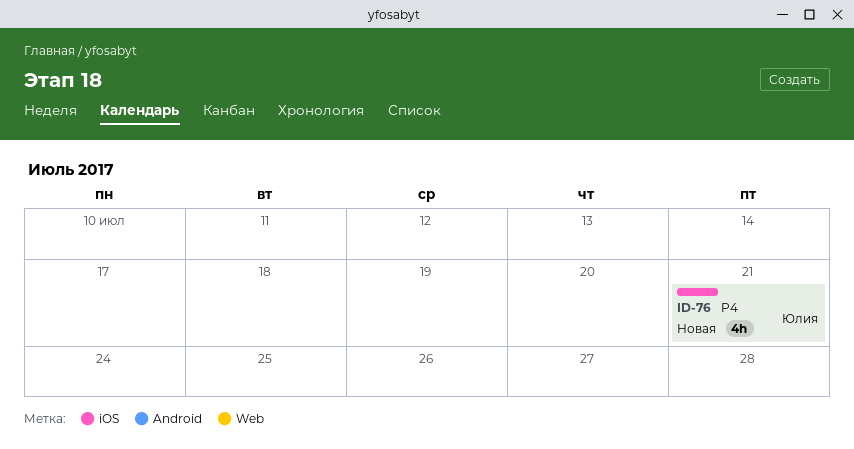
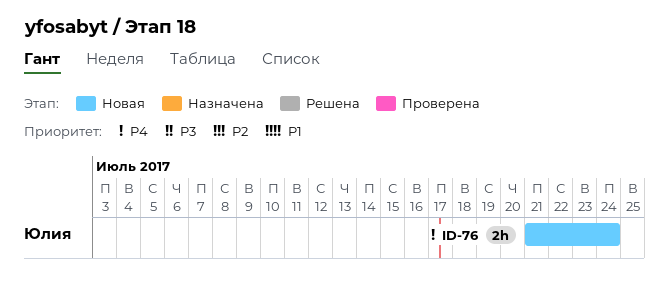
ID-76, estimate: 4h -> 2h
ID-76, due: Jul 21 -> Jul 24

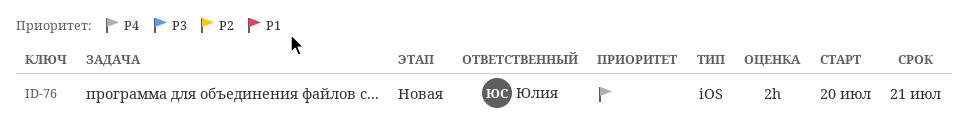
ID-76, start: Jul 21 -> Jul 20
ID-76, due: Jul 24 -> Jul 21

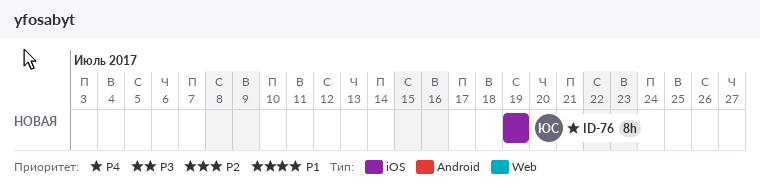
ID-76, estimate: 2h -> 8h
ID-76, start: Jul 20 -> Jul 19
ID-76, due: Jul 21 -> Jul 19

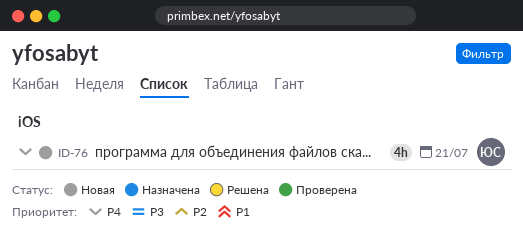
ID-76, estimate: 8h -> 4h
ID-76, due: Jul 19 -> Jul 21

